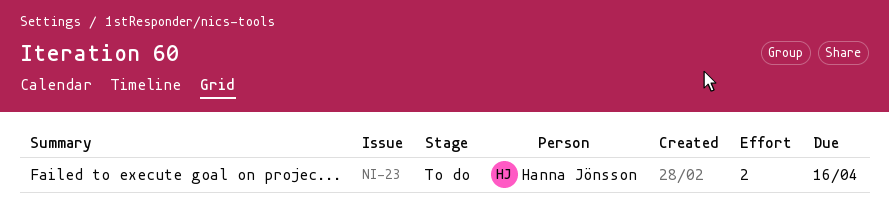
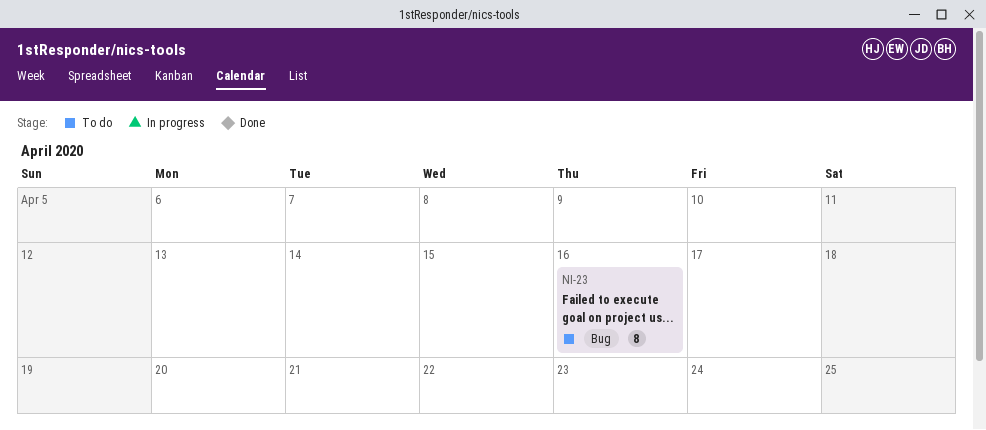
NI-23, estimate: 2 -> 8

